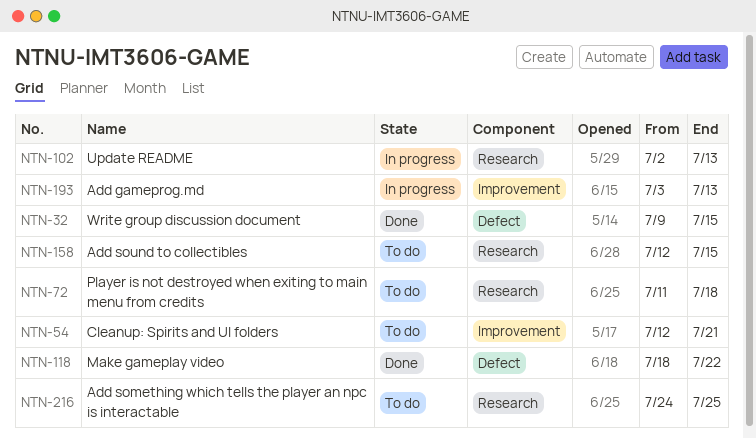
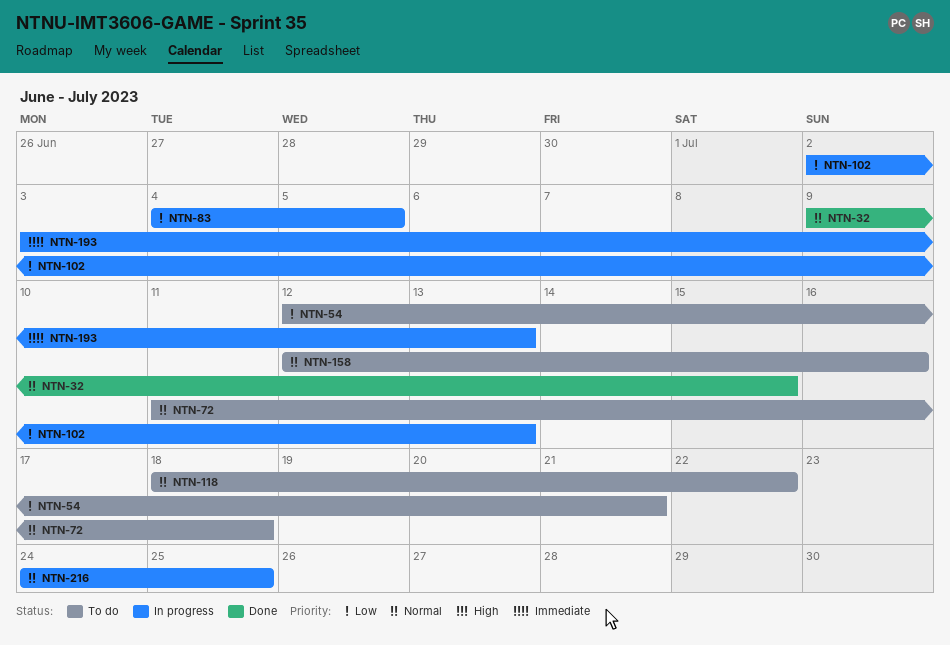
NTN-83: none -> present
NTN-118, status: Done -> To do
NTN-158, due: Jul 15 -> Jul 16
NTN-216, status: To do -> In progress

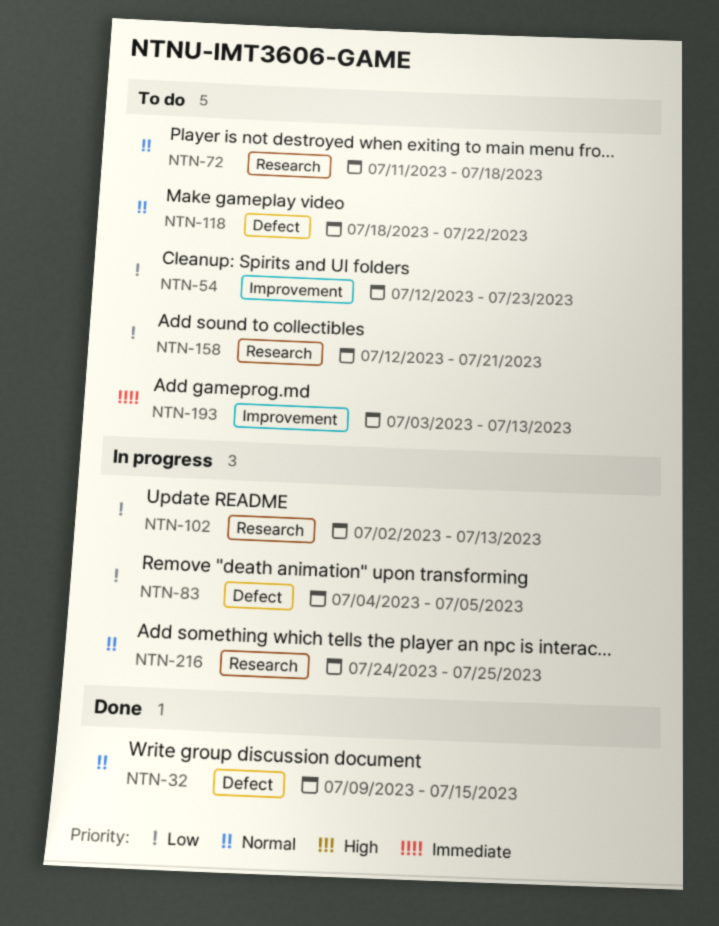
NTN-54, due: Jul 21 -> Jul 23
NTN-158, priority: Normal -> Low
NTN-158, due: Jul 16 -> Jul 21
NTN-193, status: In progress -> To do

